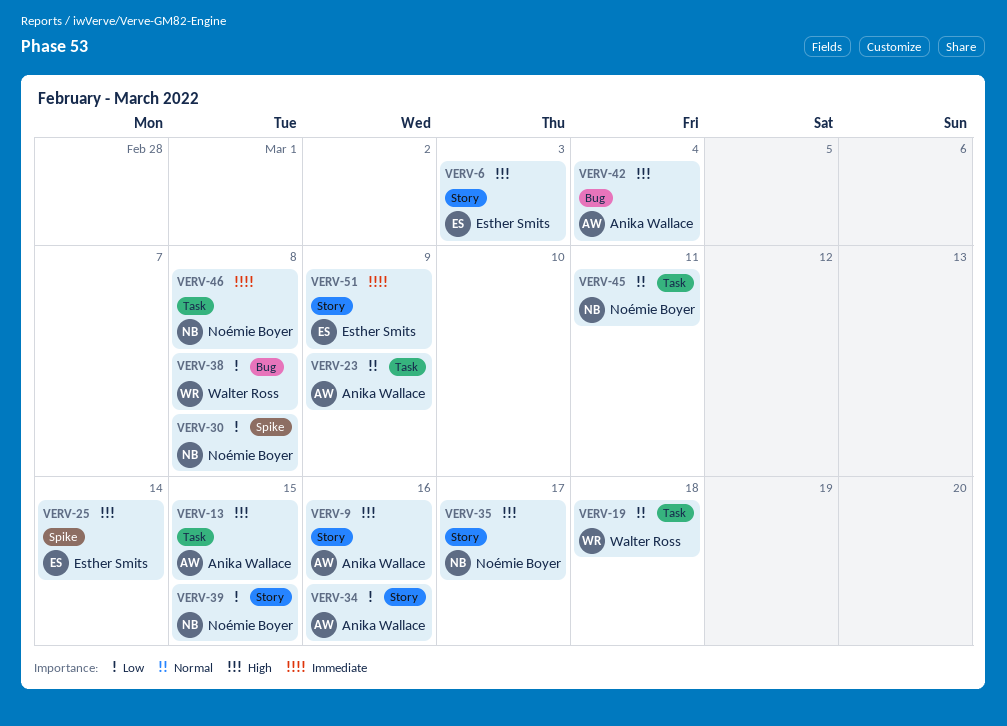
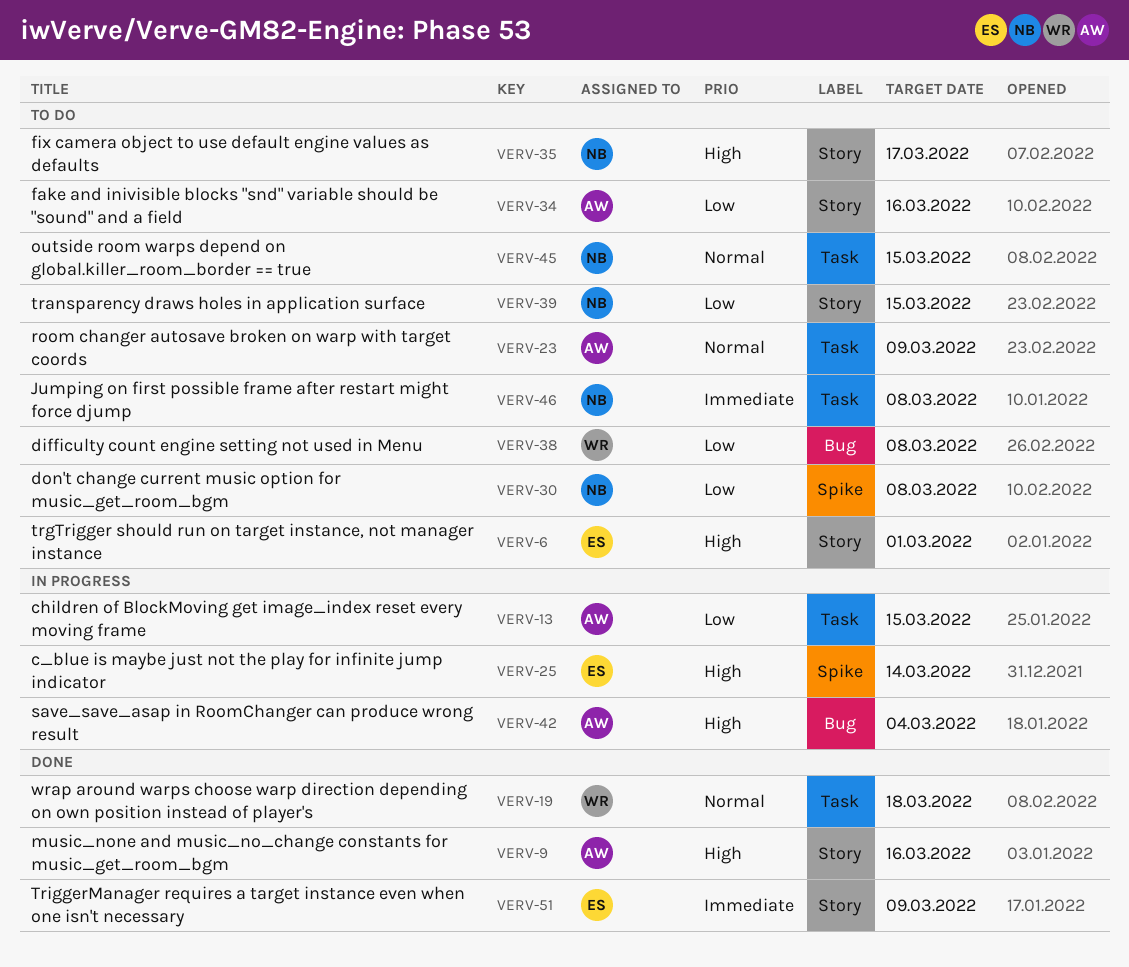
VERV-6, due: Mar 3 -> Mar 1
VERV-13, priority: High -> Low
VERV-45, due: Mar 11 -> Mar 15

